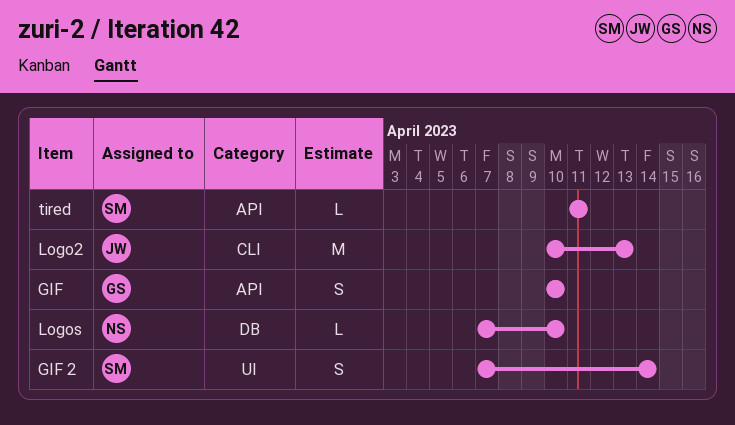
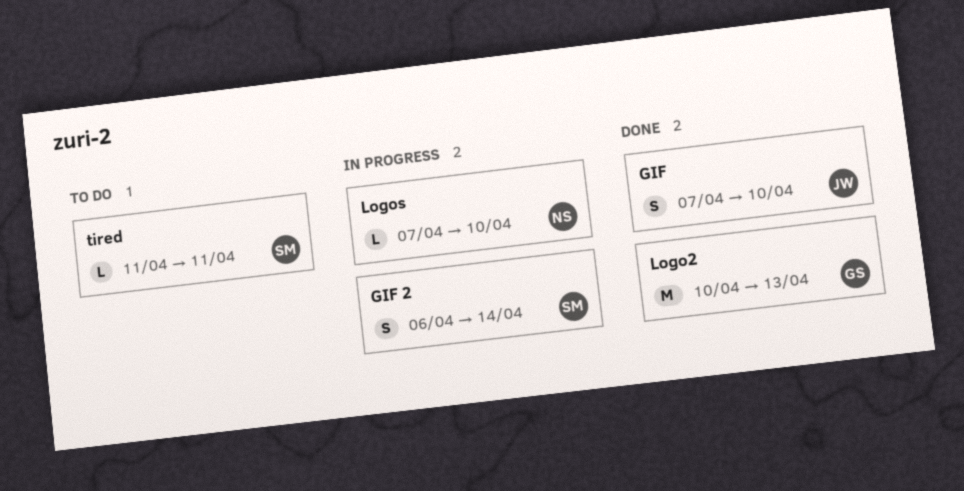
GIF, owner: GS -> JW
GIF, start: Apr 10 -> Apr 7
GIF 2, start: Apr 7 -> Apr 6
Logo2, owner: JW -> GS

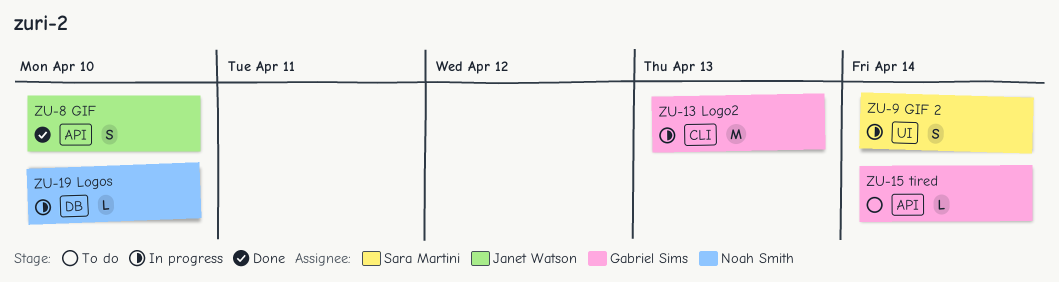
Logo2, status: Done -> In progress
tired, owner: Sara Martini -> Gabriel Sims
tired, due: Apr 11 -> Apr 14

